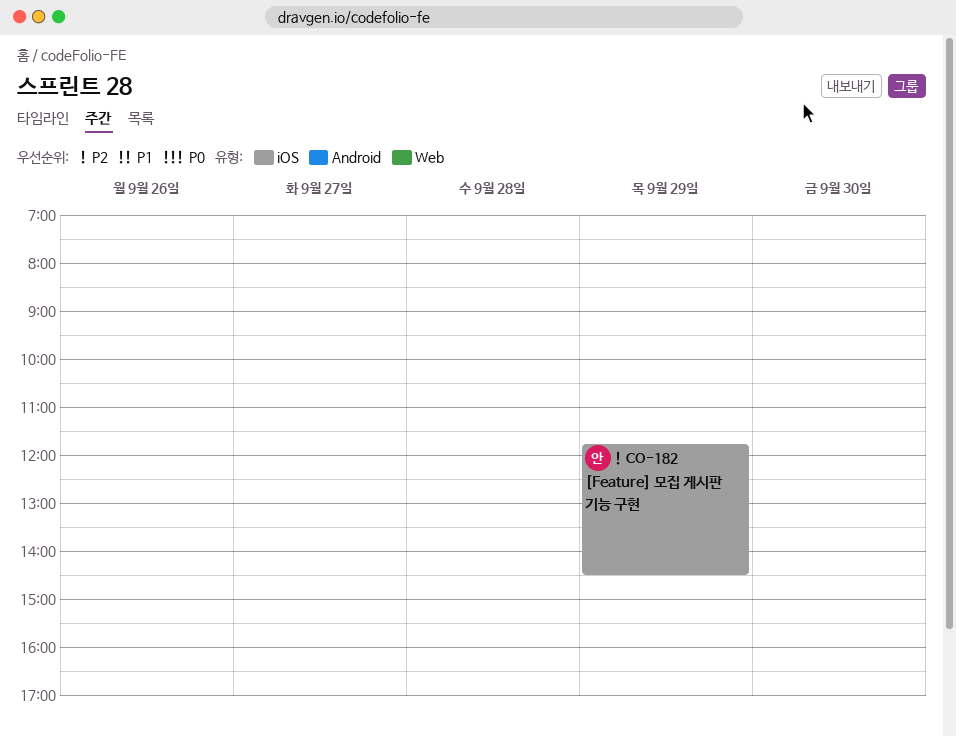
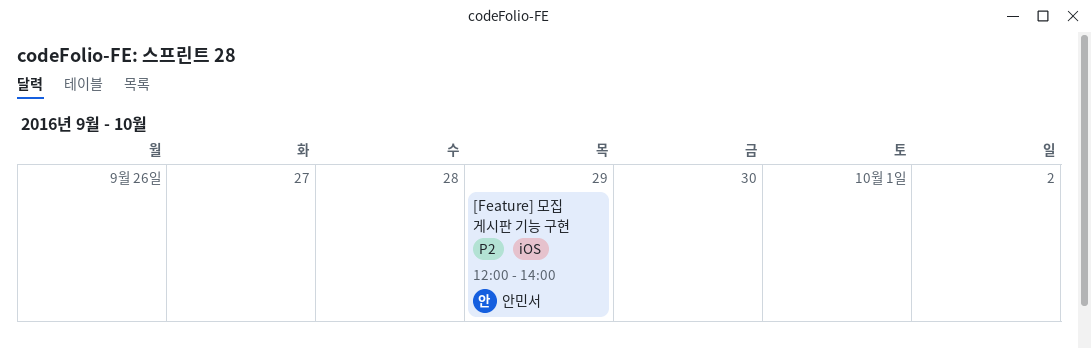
[Feature] 모집 게시판 기능 구현, begins: 11:45 -> 12:00
[Feature] 모집 게시판 기능 구현, ends: 14:30 -> 14:00

